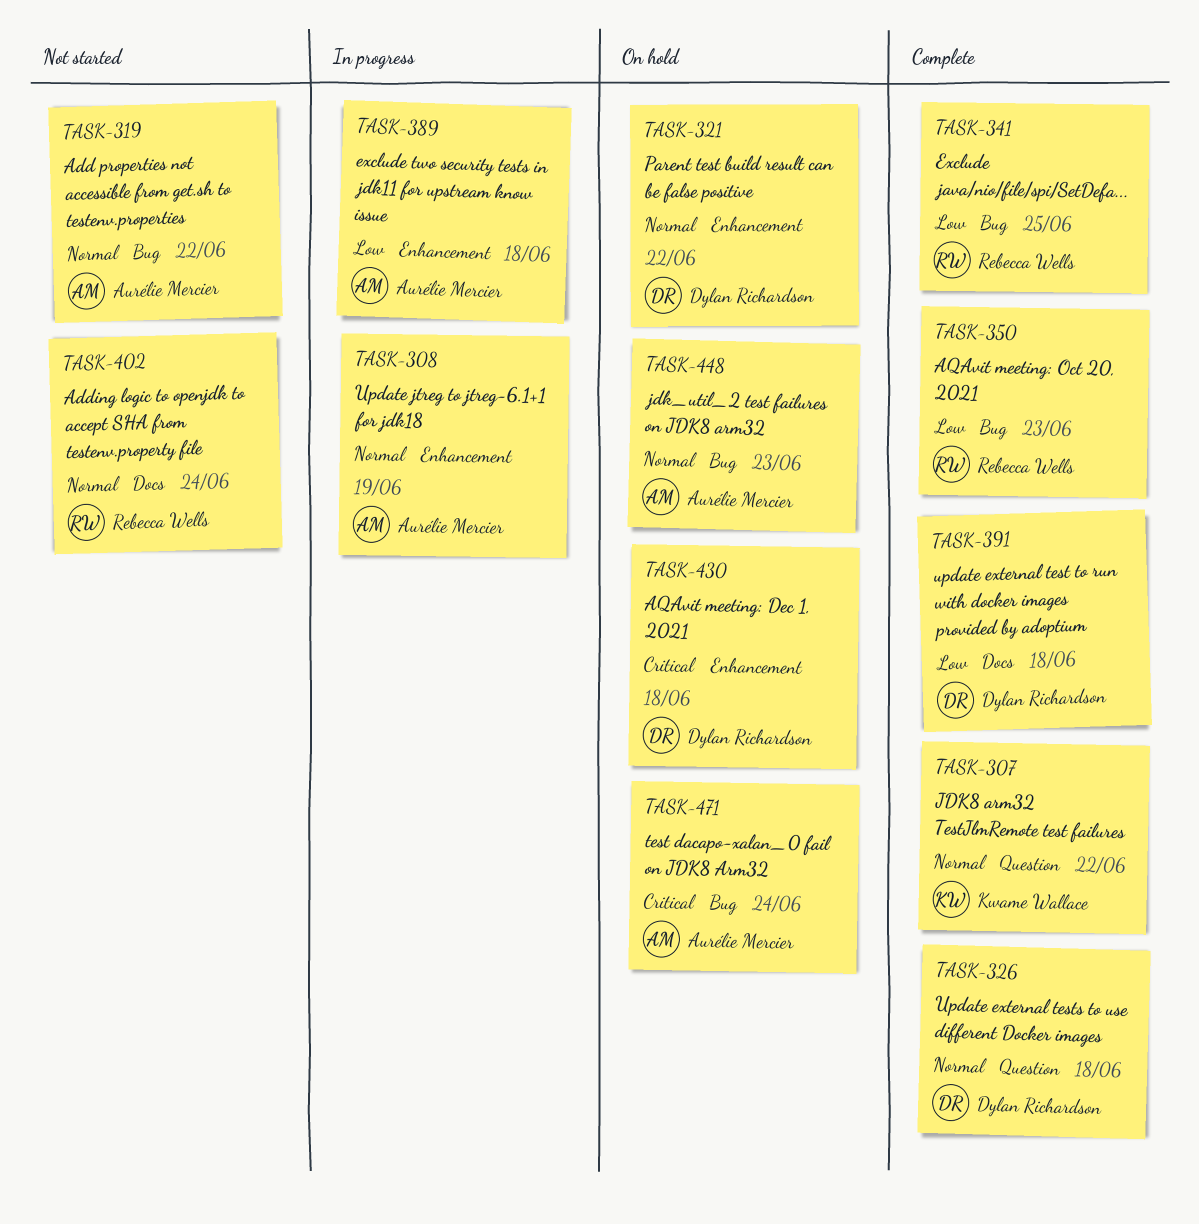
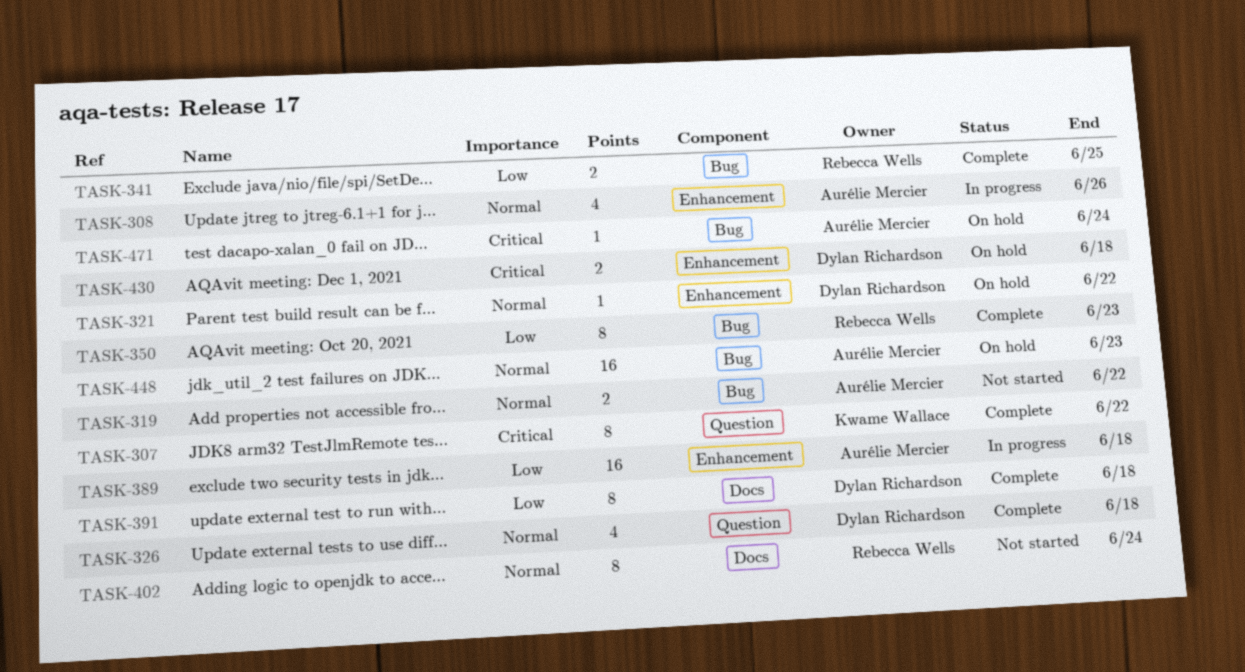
TASK-307, priority: Normal -> Critical
TASK-308, due: Jun 19 -> Jun 26

